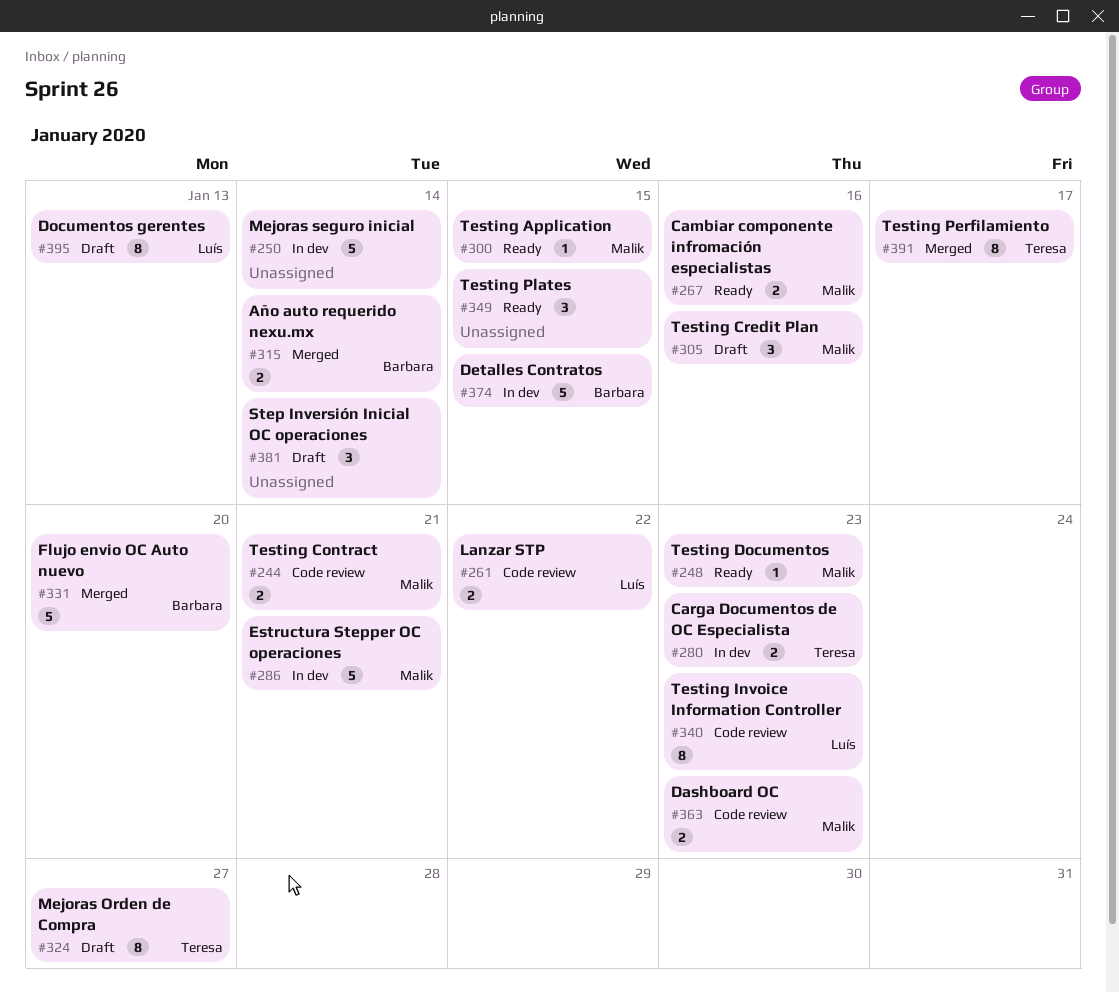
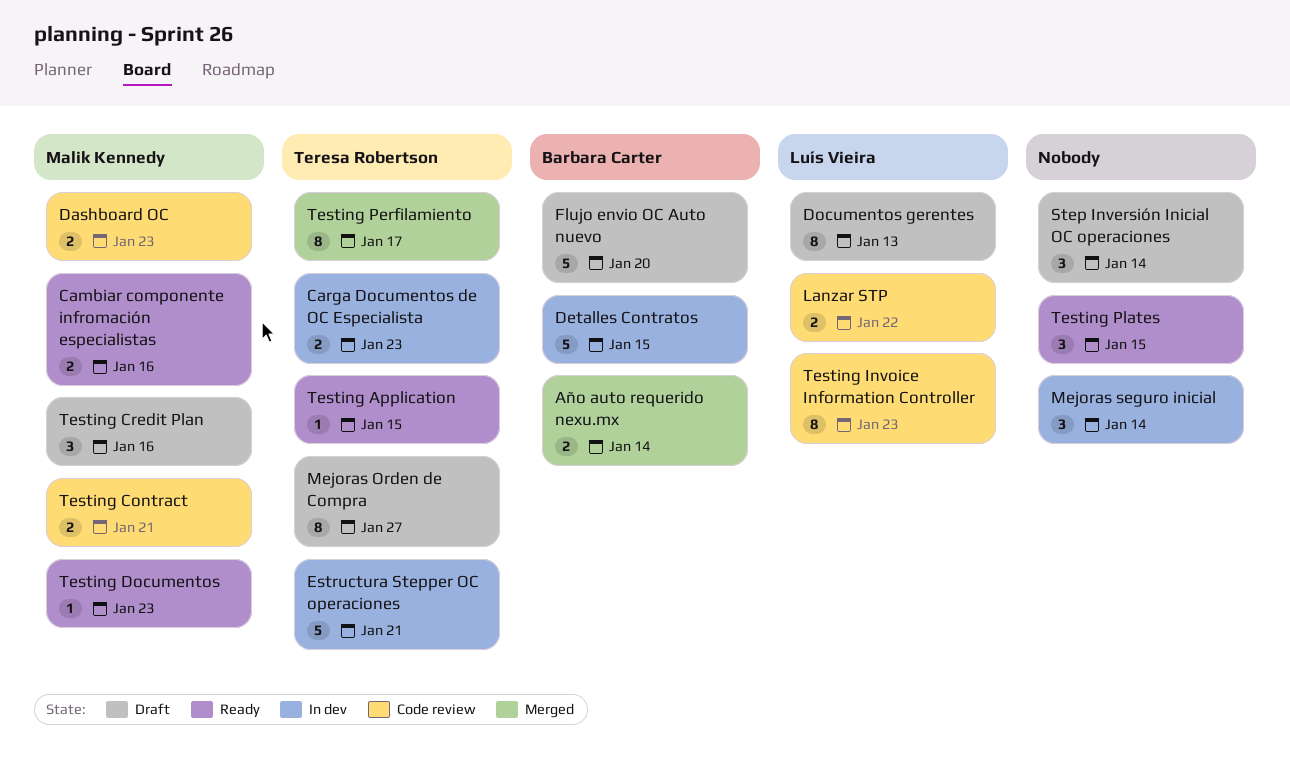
Estructura Stepper OC operaciones, owner: Malik Kennedy -> Teresa Robertson
Flujo envio OC Auto nuevo, status: Merged -> Draft
Mejoras seguro inicial, estimate: 5 -> 3
Testing Application, owner: Malik Kennedy -> Teresa Robertson

